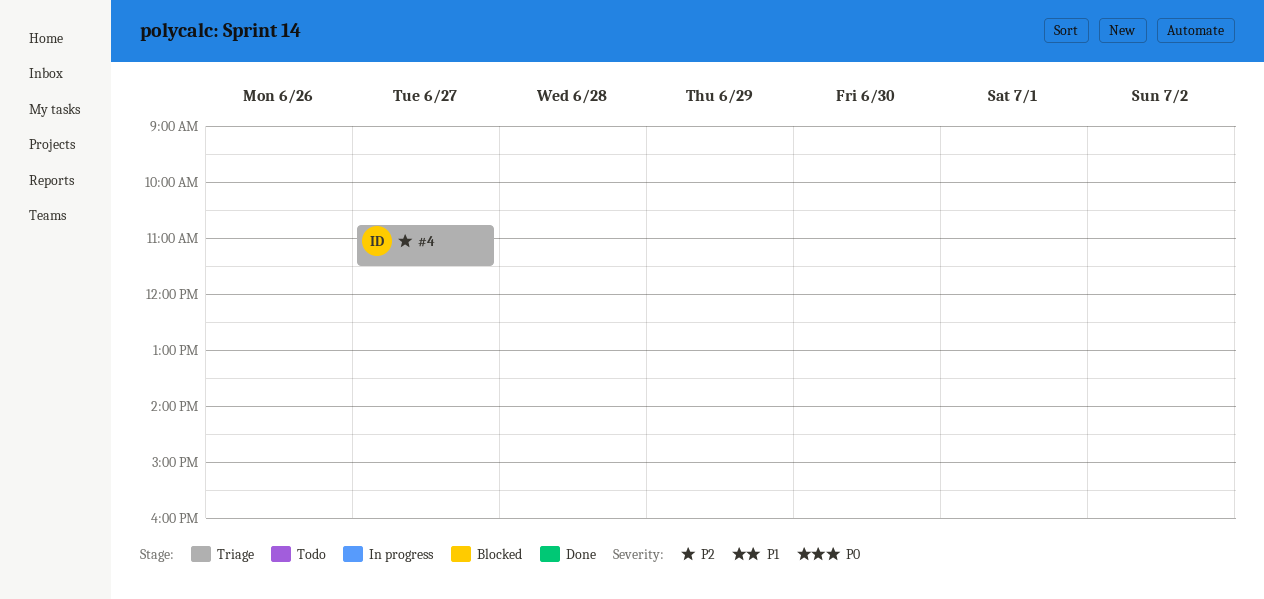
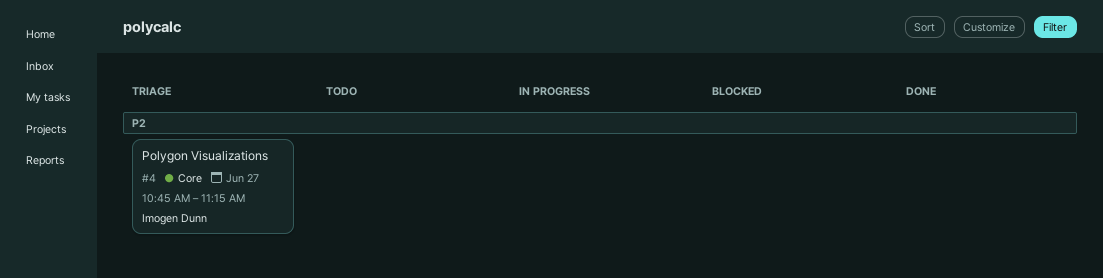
#4, ends: 11:30 -> 11:15

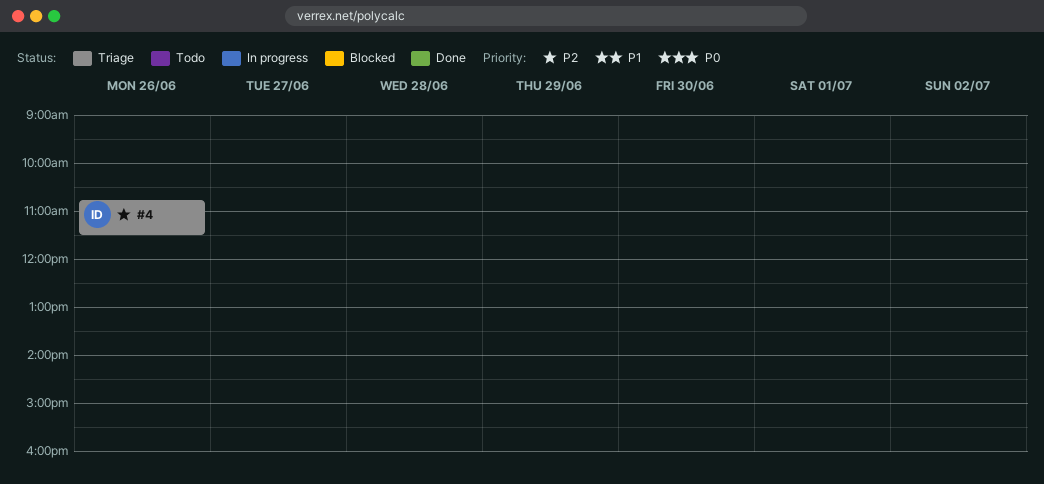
#4, day: Jun 27 -> Jun 26
#4, ends: 11:15 -> 11:30

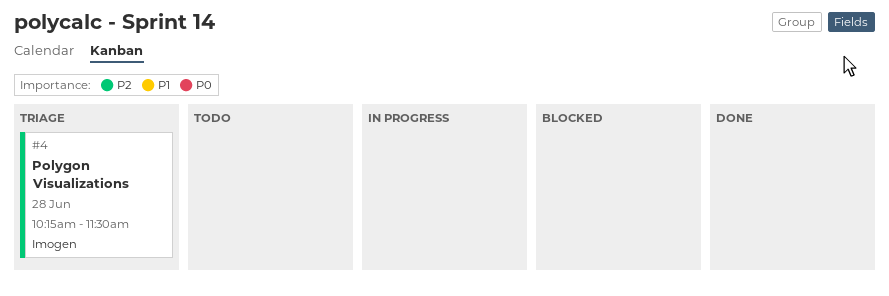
#4, day: Jun 26 -> Jun 28
#4, begins: 10:45 -> 10:15

